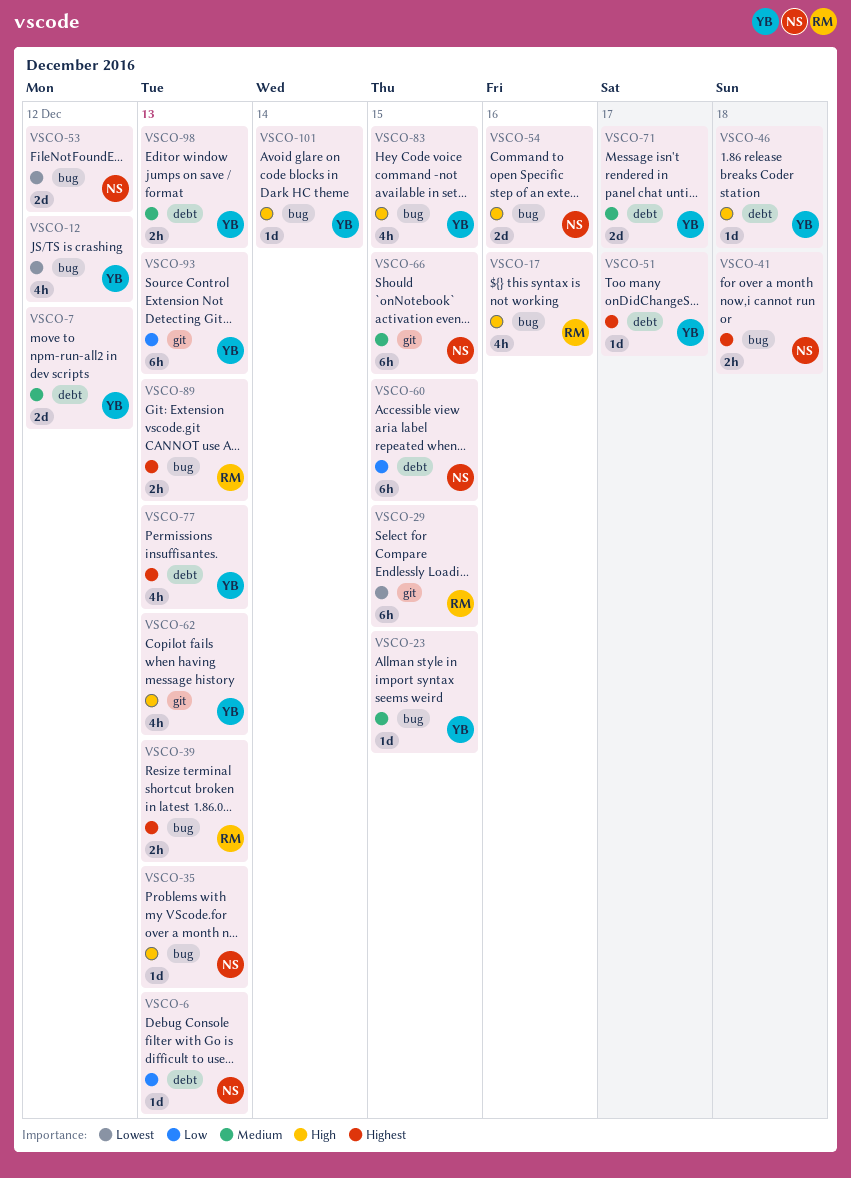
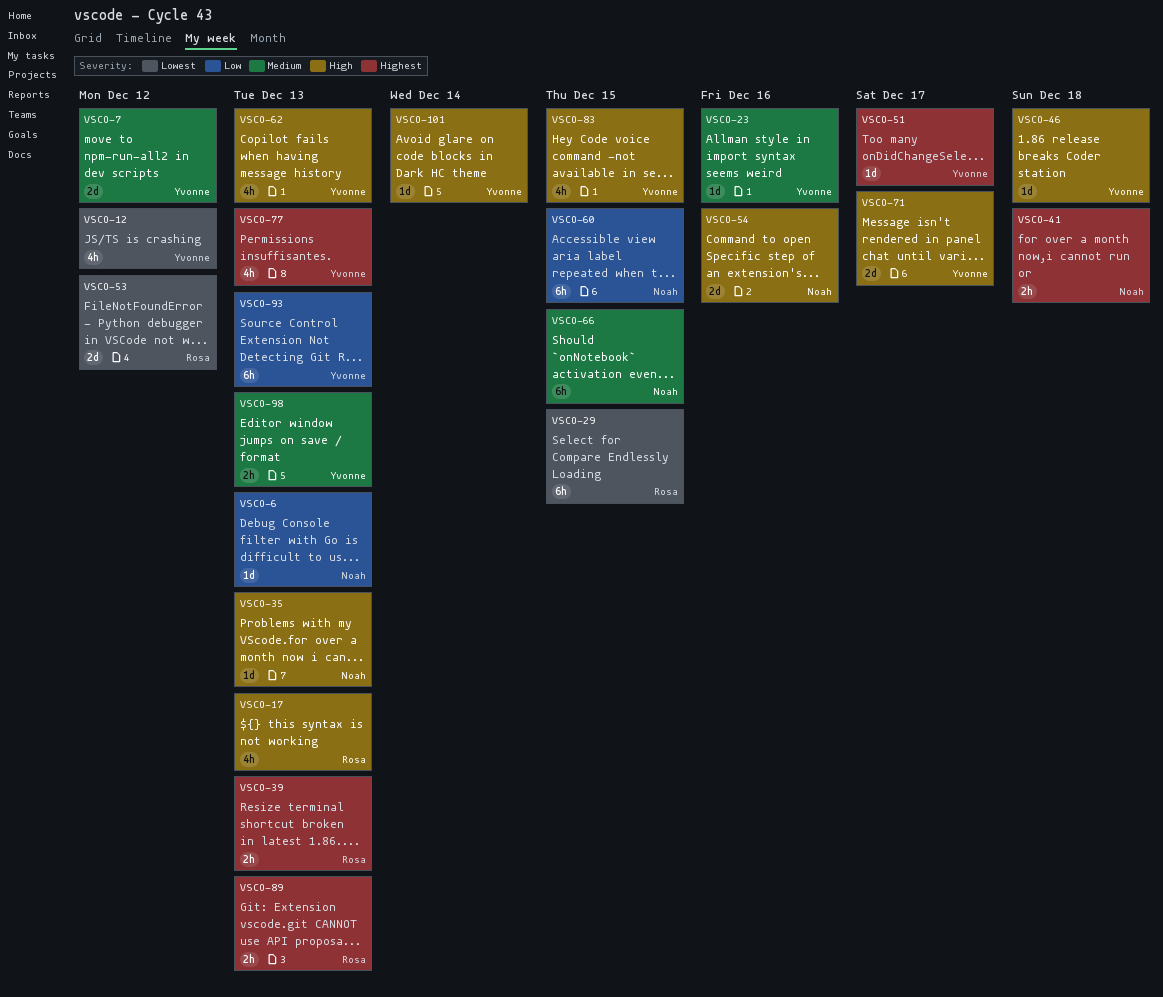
VSCO-17, due: Dec 16 -> Dec 13
VSCO-23, due: Dec 15 -> Dec 16
VSCO-53, owner: Noah -> Rosa
VSCO-71, priority: Medium -> High

